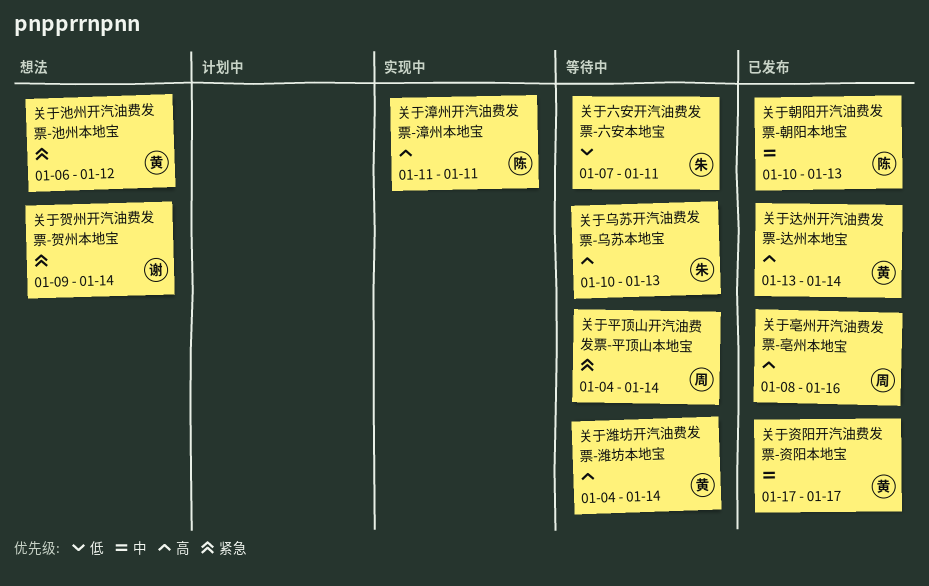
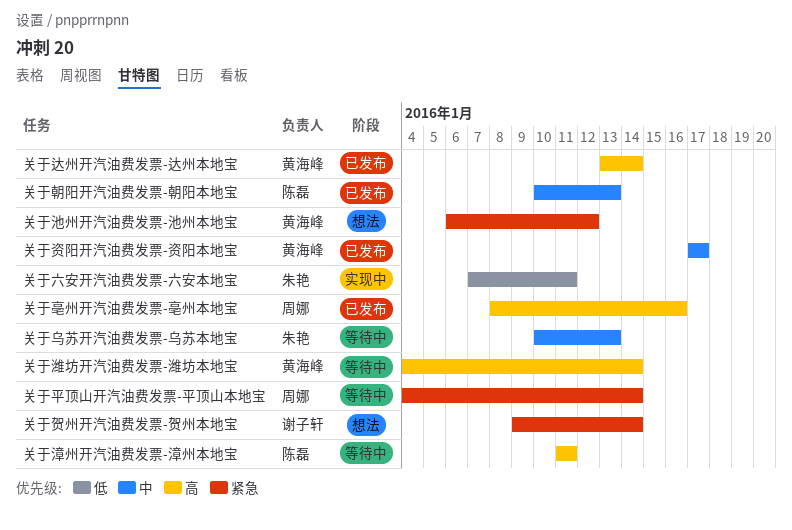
关于乌苏开汽油费发票-乌苏本地宝, priority: 高 -> 中
关于六安开汽油费发票-六安本地宝, status: 等待中 -> 实现中
关于漳州开汽油费发票-漳州本地宝, status: 实现中 -> 等待中

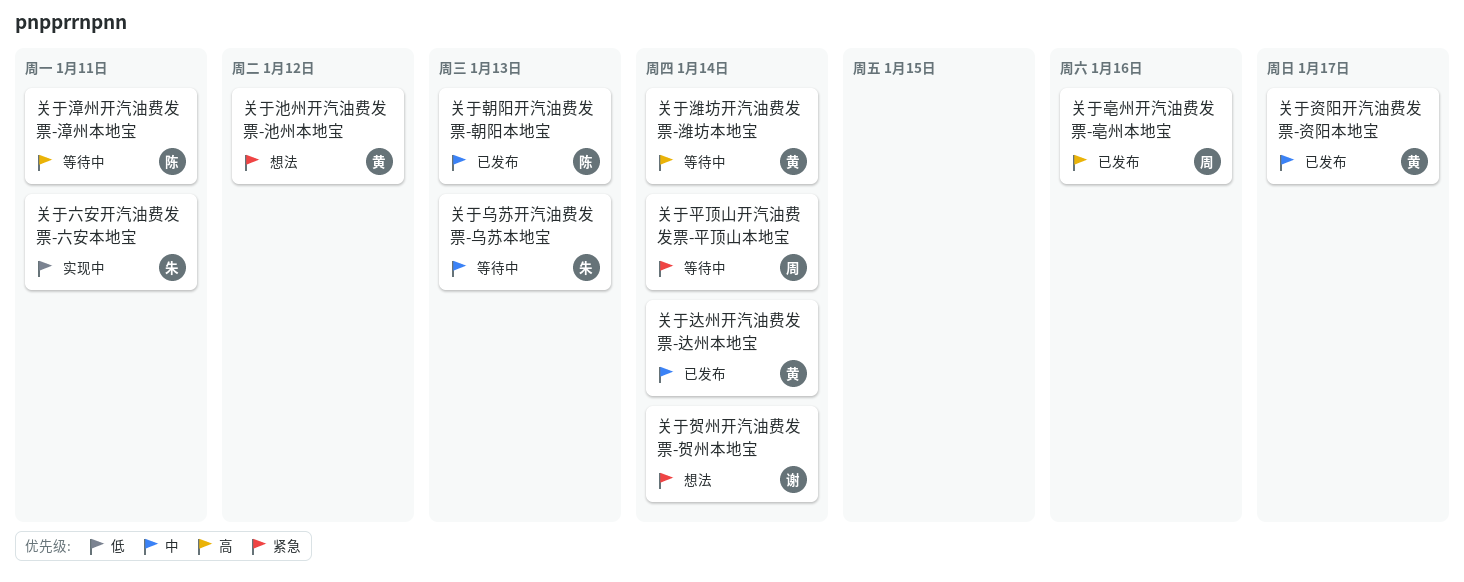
关于达州开汽油费发票-达州本地宝, priority: 高 -> 中

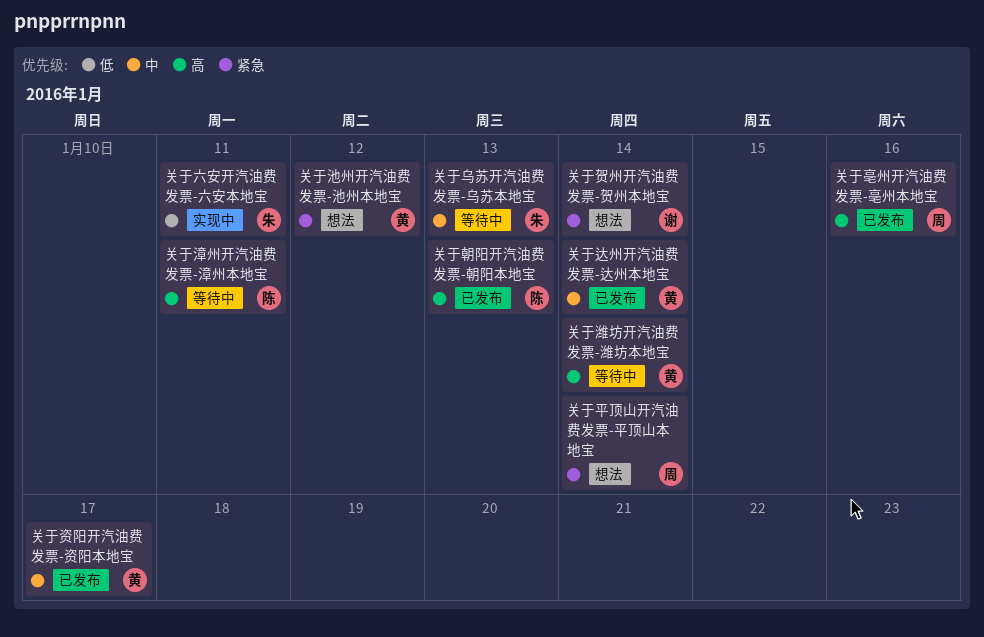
关于平顶山开汽油费发票-平顶山本地宝, status: 等待中 -> 想法
关于朝阳开汽油费发票-朝阳本地宝, priority: 中 -> 高

